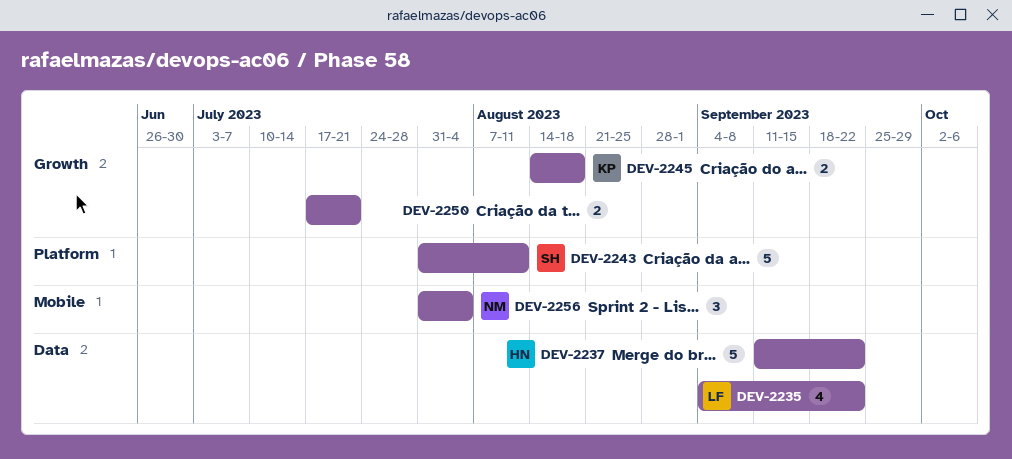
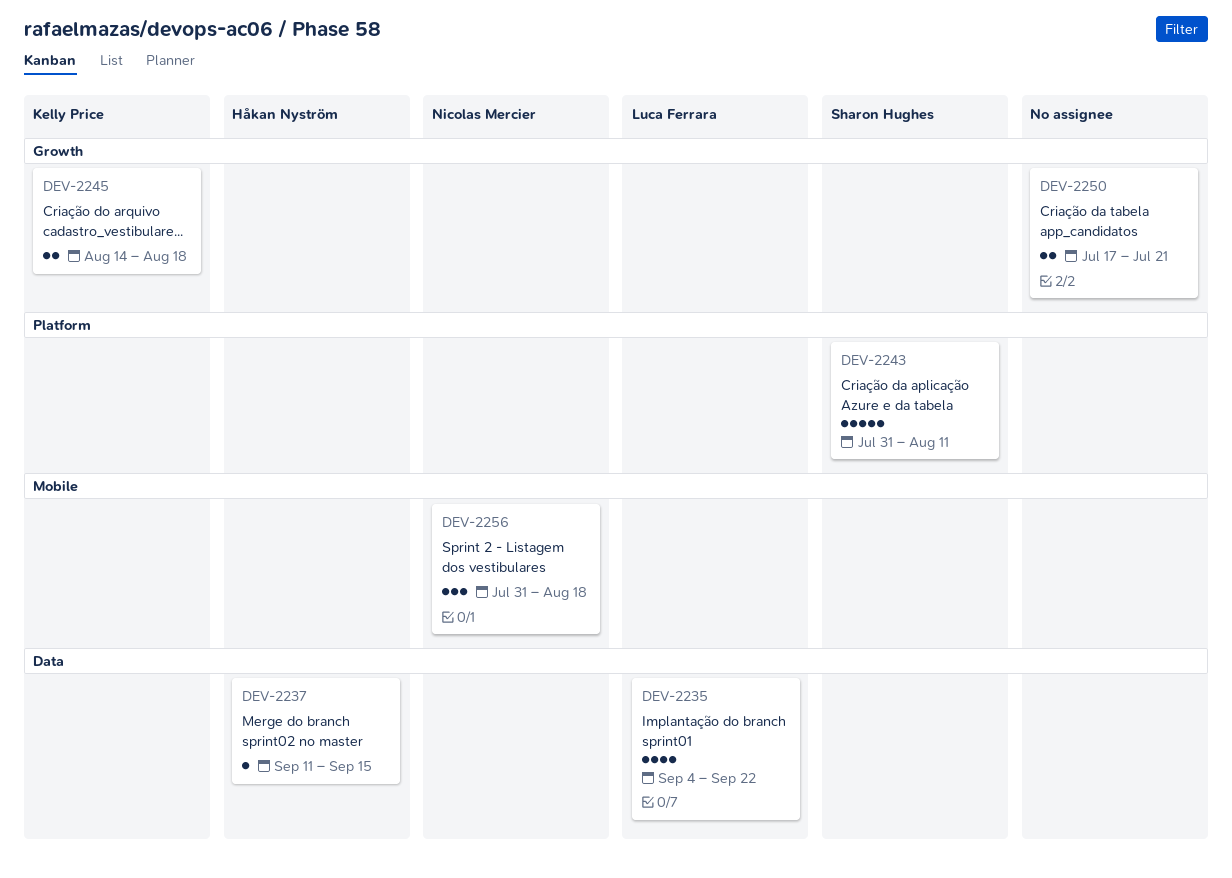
DEV-2237, estimate: 5 -> 1
DEV-2237, due: Sep 22 -> Sep 15
DEV-2256, due: Aug 4 -> Aug 18

